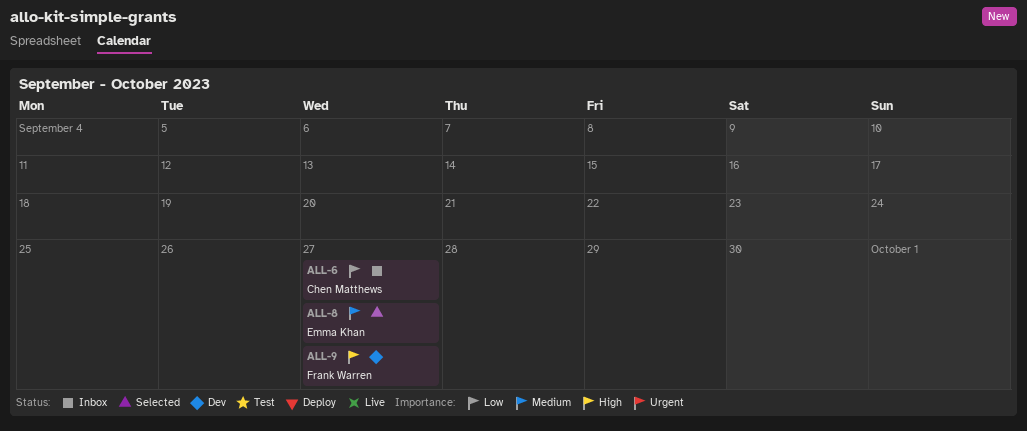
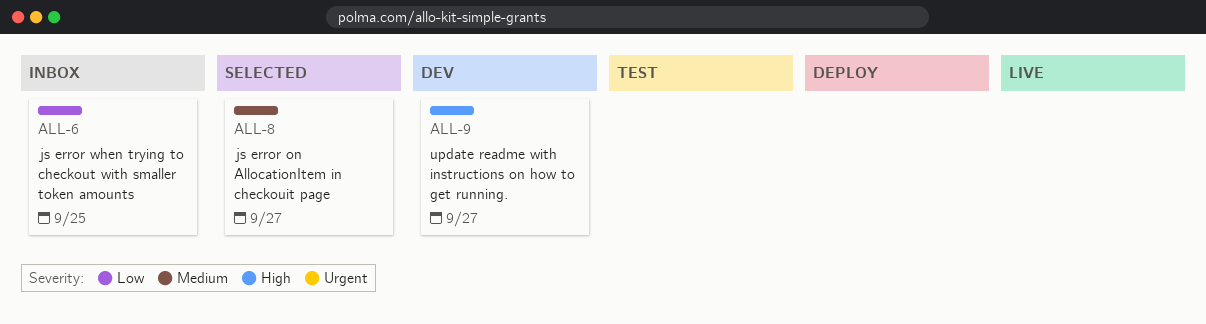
ALL-6, due: Sep 27 -> Sep 25

